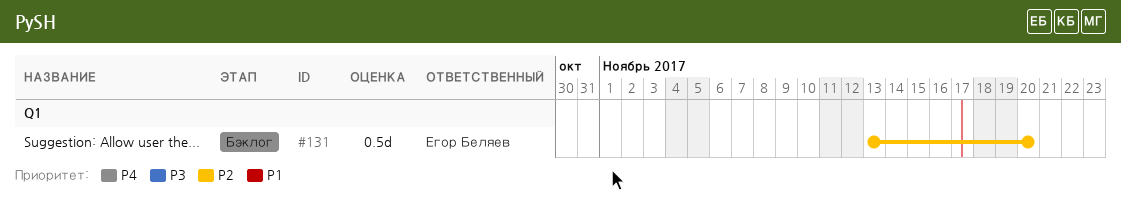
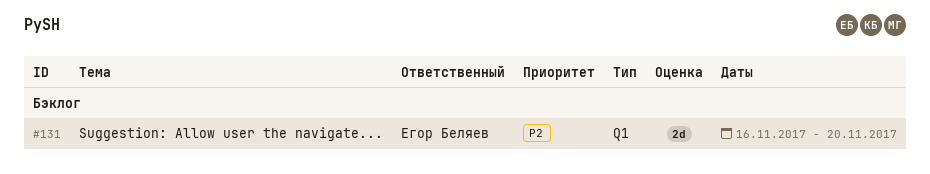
#131, estimate: 0.5d -> 2d
#131, start: Nov 13 -> Nov 16

